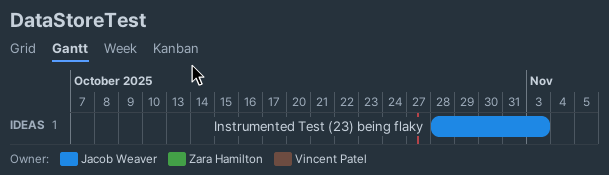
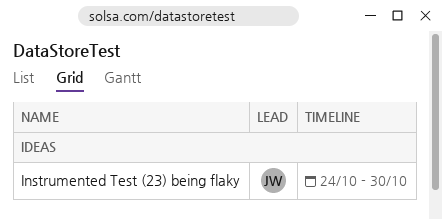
Instrumented Test (23) being flaky, start: Oct 28 -> Oct 24
Instrumented Test (23) being flaky, due: Nov 3 -> Oct 30

